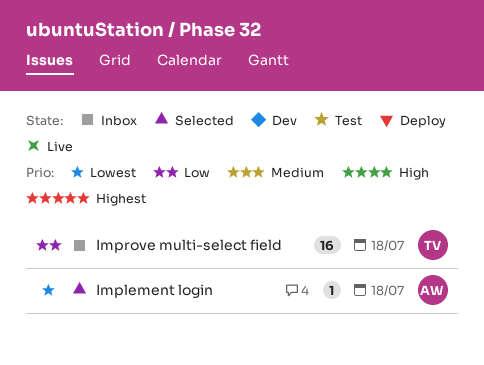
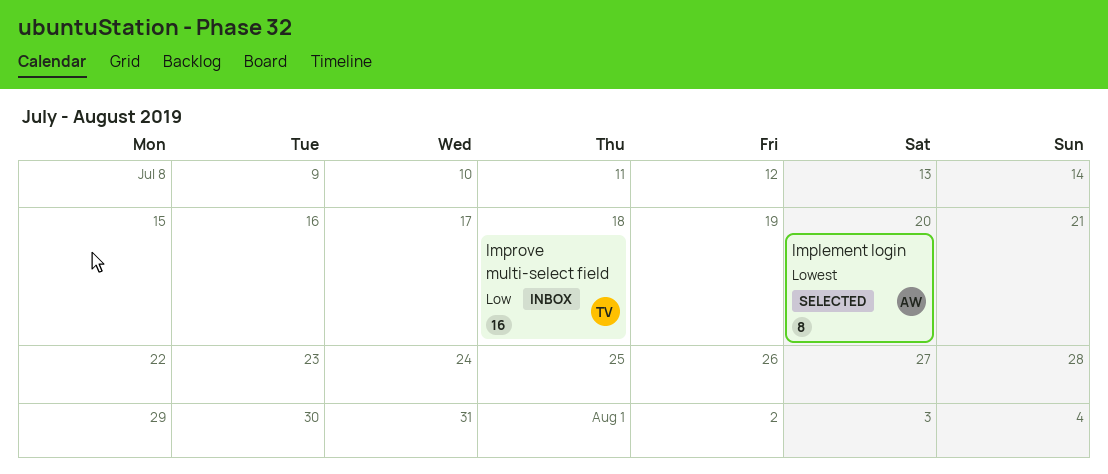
Implement login, estimate: 1 -> 8
Implement login, due: Jul 18 -> Jul 20

